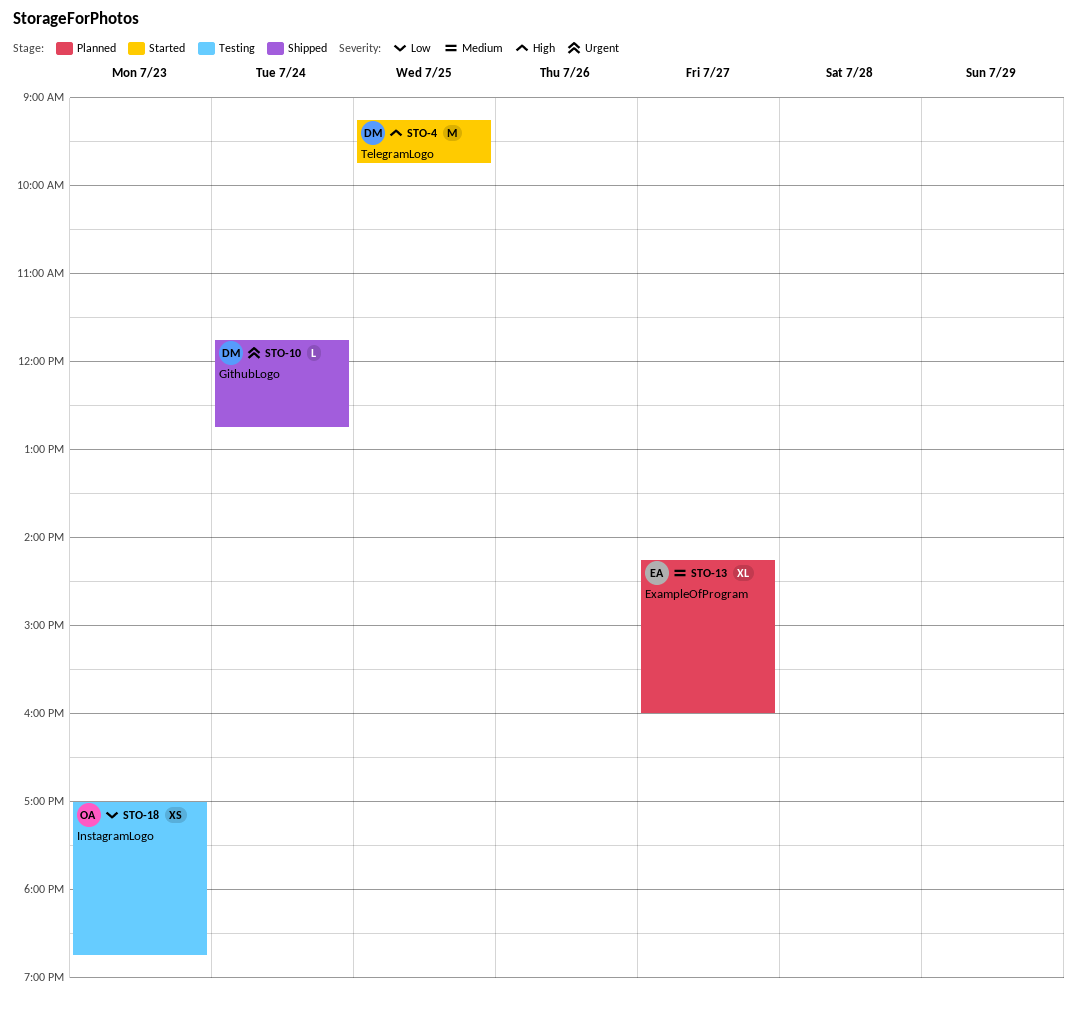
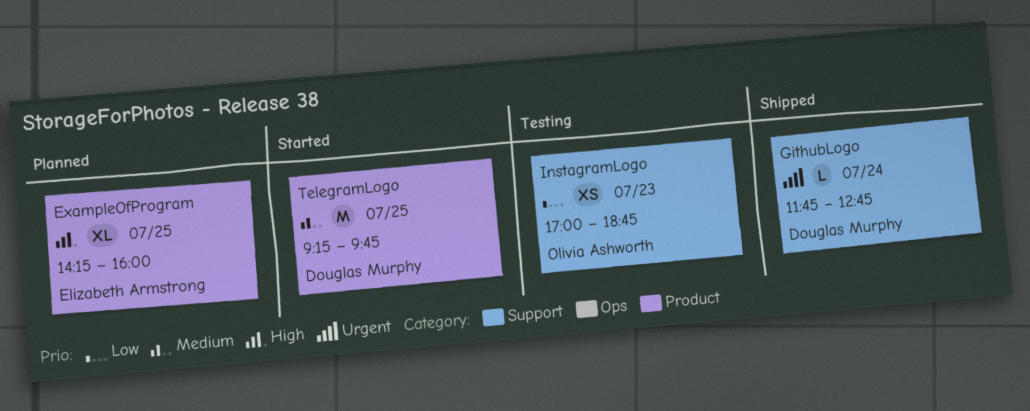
ExampleOfProgram, priority: Medium -> High
ExampleOfProgram, day: Jul 27 -> Jul 25
TelegramLogo, priority: High -> Medium

